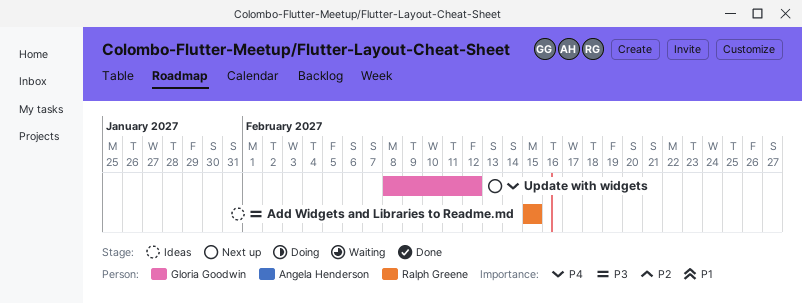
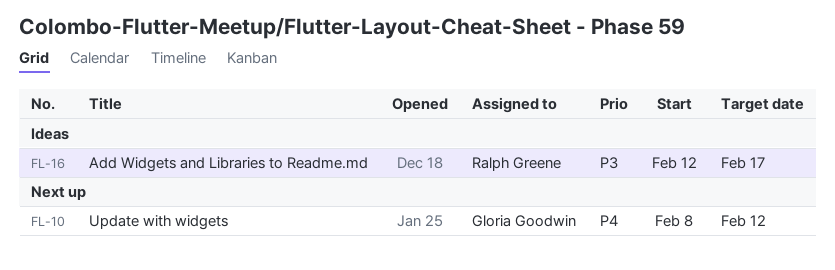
Add Widgets and Libraries to Readme.md, start: Feb 15 -> Feb 12
Add Widgets and Libraries to Readme.md, due: Feb 15 -> Feb 17

